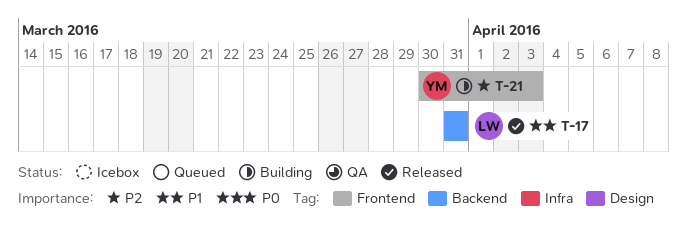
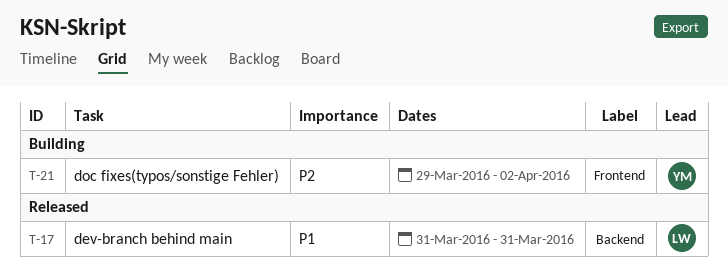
T-21, start: Mar 30 -> Mar 29
T-21, due: Apr 3 -> Apr 2

